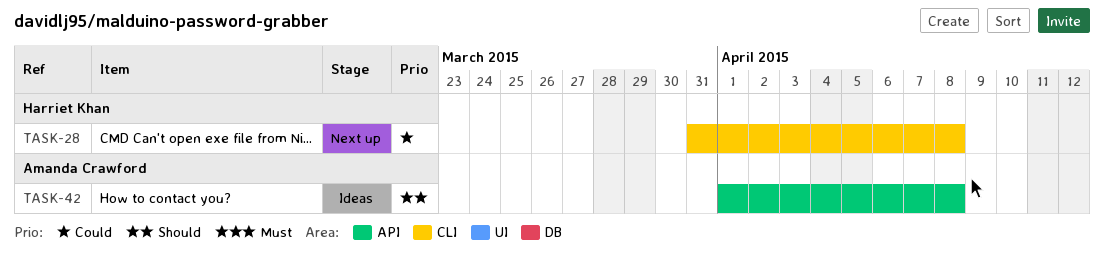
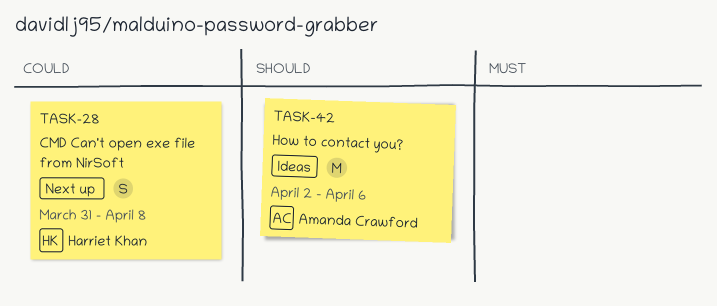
TASK-42, start: Apr 1 -> Apr 2
TASK-42, due: Apr 8 -> Apr 6

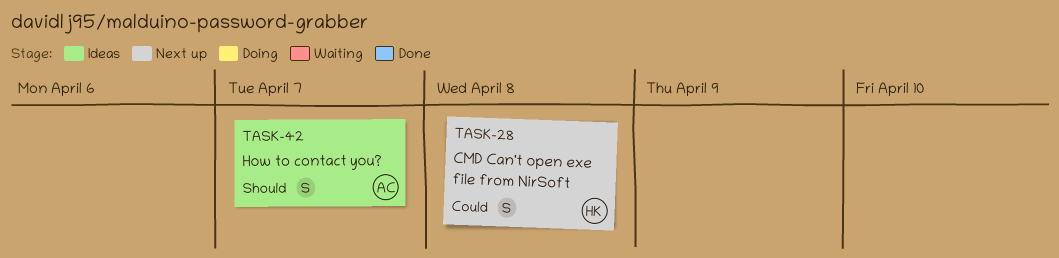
TASK-42, estimate: M -> S
TASK-42, due: Apr 6 -> Apr 7

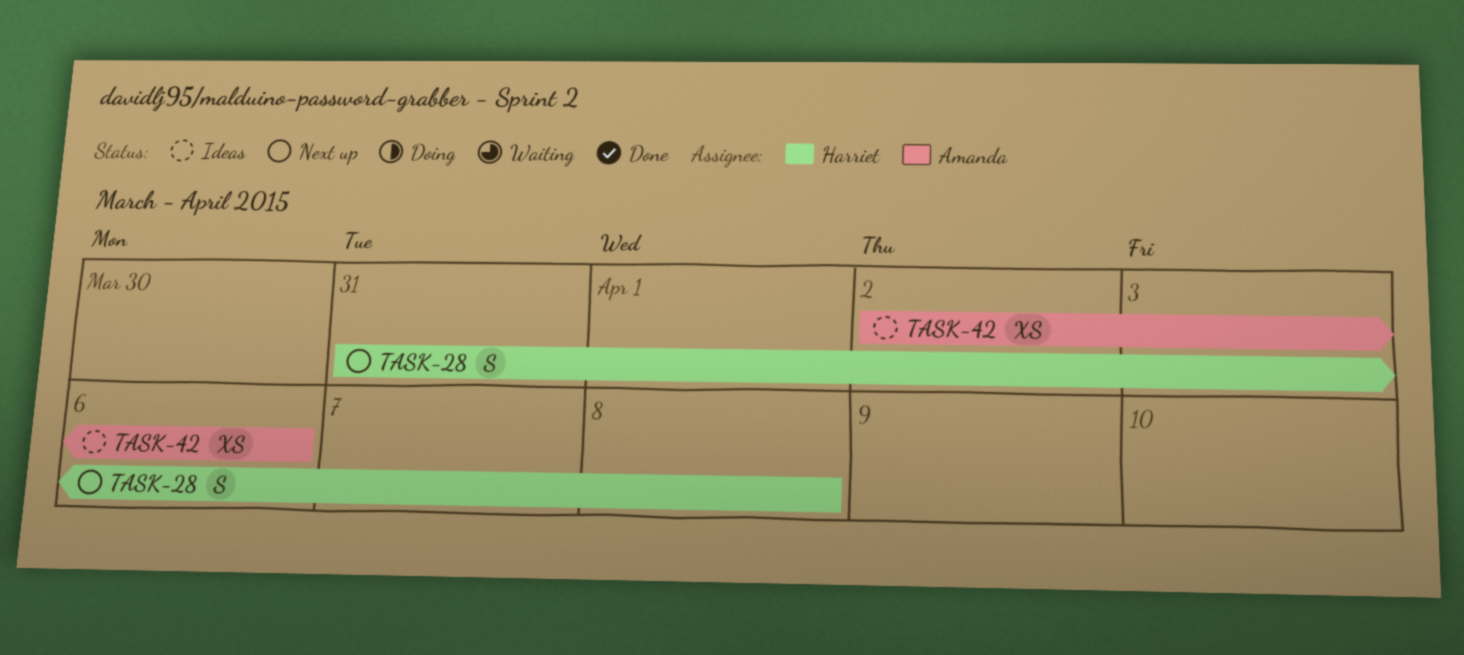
TASK-42, estimate: S -> XS
TASK-42, due: Apr 7 -> Apr 6

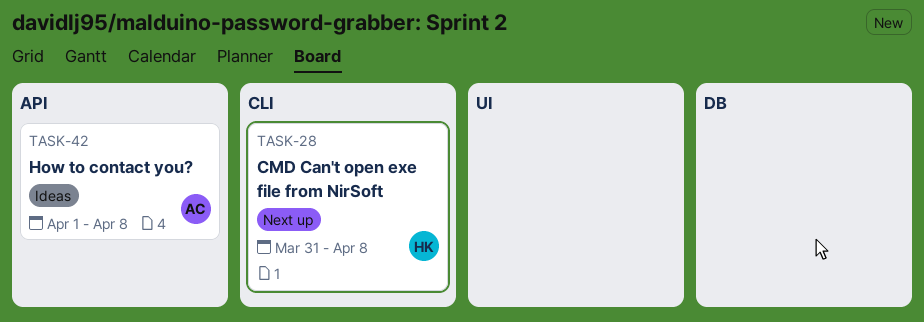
TASK-42, start: Apr 2 -> Apr 1
TASK-42, due: Apr 6 -> Apr 8

